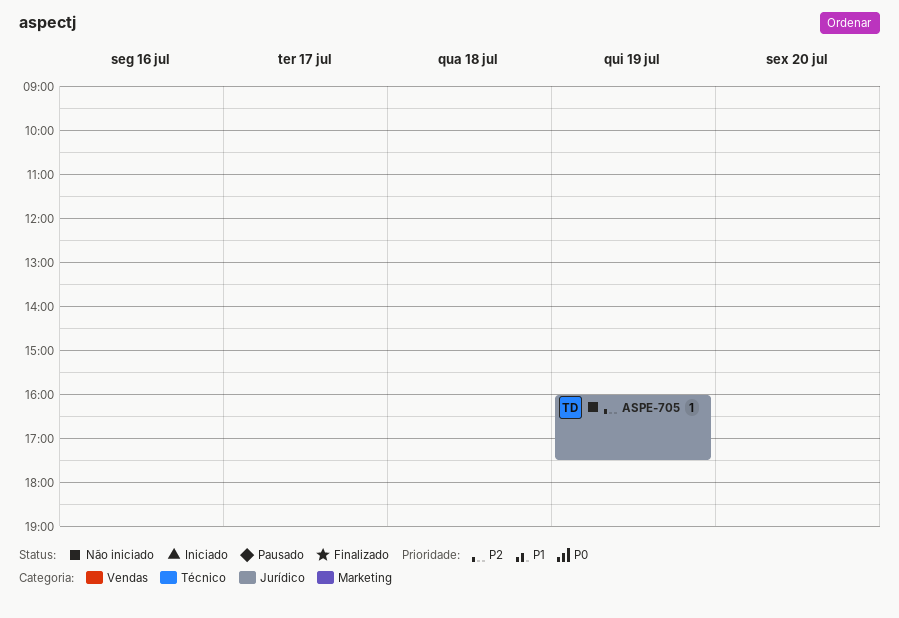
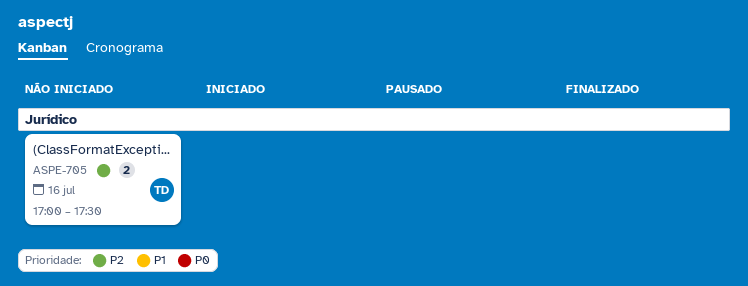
ASPE-705, estimate: 1 -> 2
ASPE-705, day: Jul 19 -> Jul 16
ASPE-705, begins: 16:00 -> 17:00

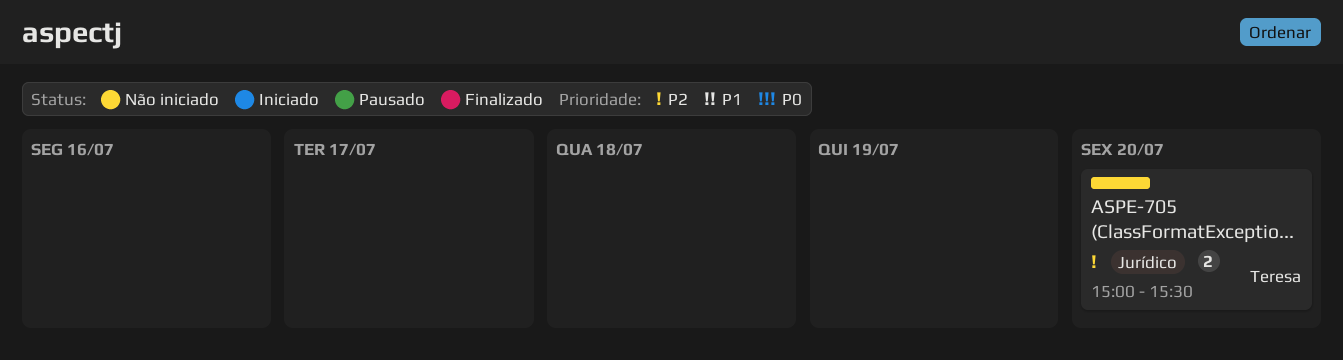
ASPE-705, day: Jul 16 -> Jul 20
ASPE-705, begins: 17:00 -> 15:00
ASPE-705, ends: 17:30 -> 15:30

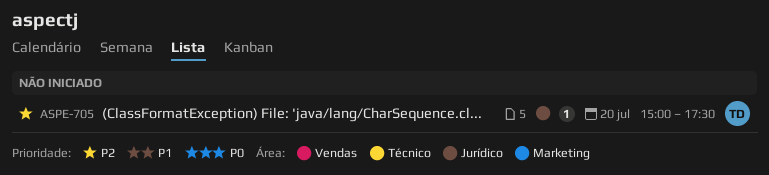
ASPE-705, estimate: 2 -> 1
ASPE-705, ends: 15:30 -> 17:30

